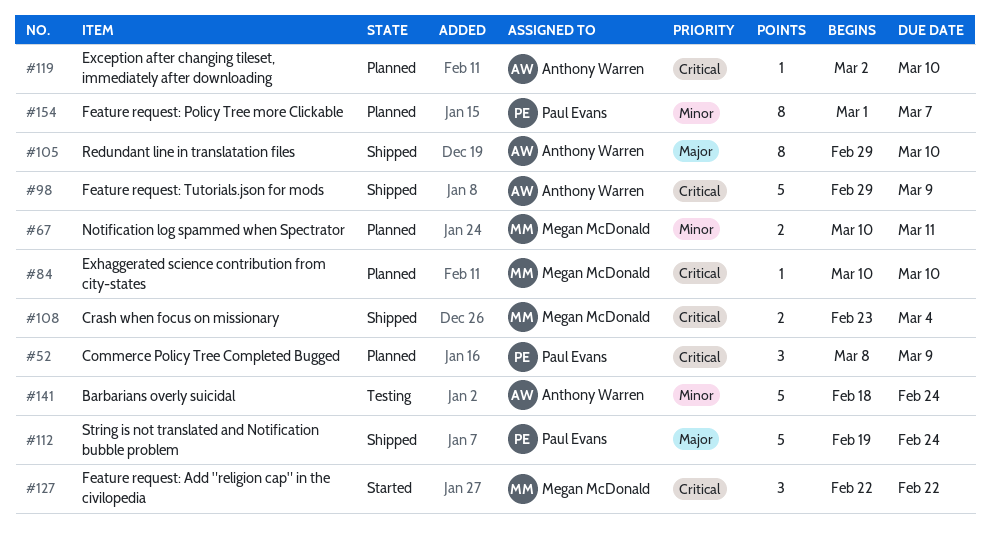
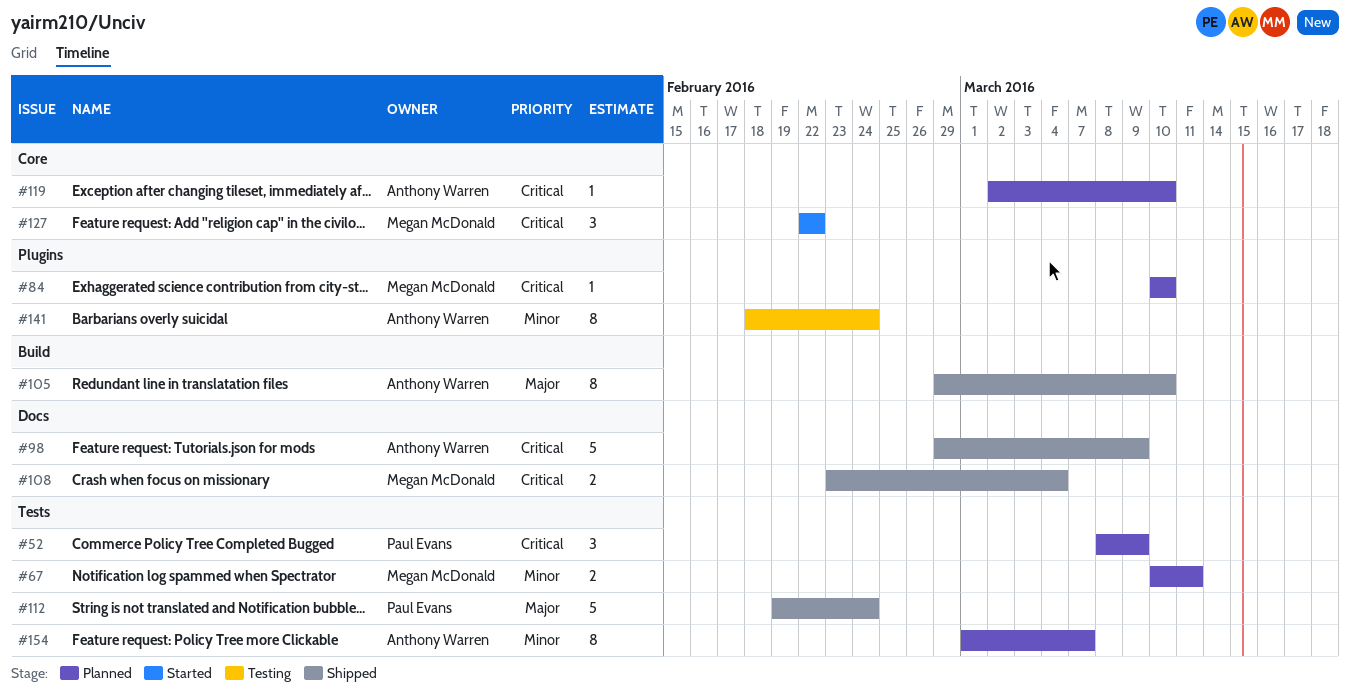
#141, estimate: 5 -> 8
#154, owner: Paul Evans -> Anthony Warren

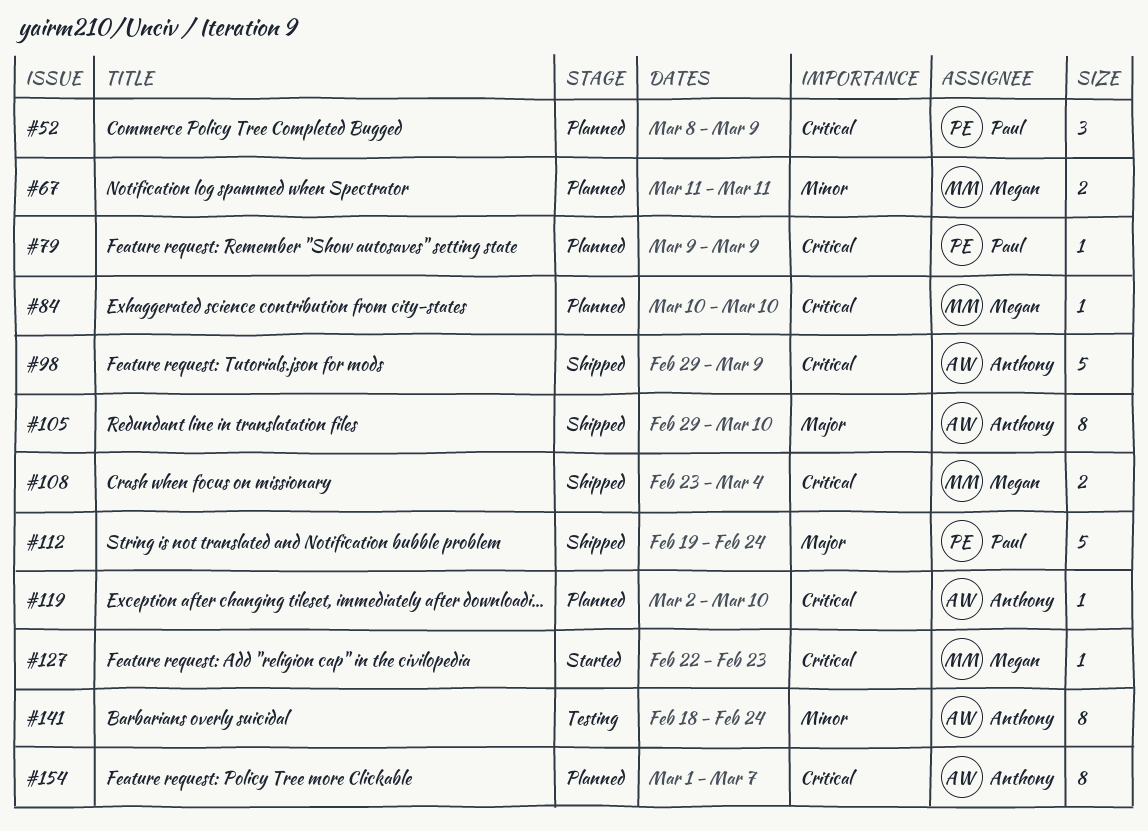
#67, start: Mar 10 -> Mar 11
#79: none -> present
#127, estimate: 3 -> 1
#127, due: Feb 22 -> Feb 23
#154, priority: Minor -> Critical

